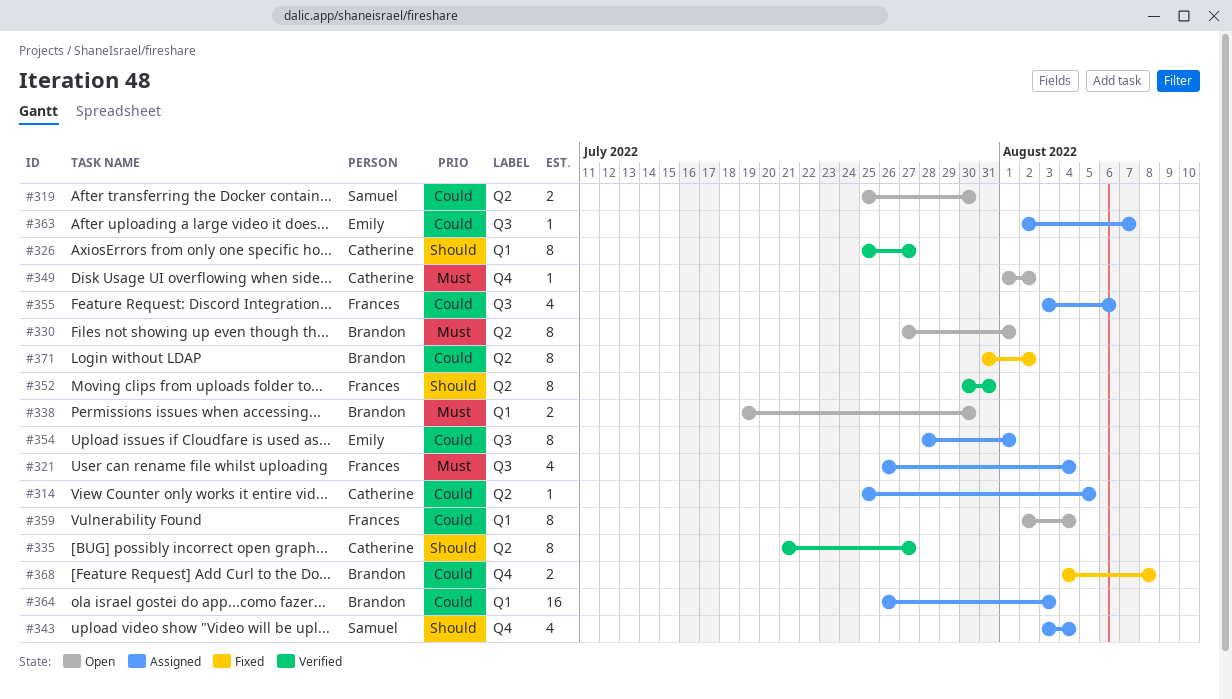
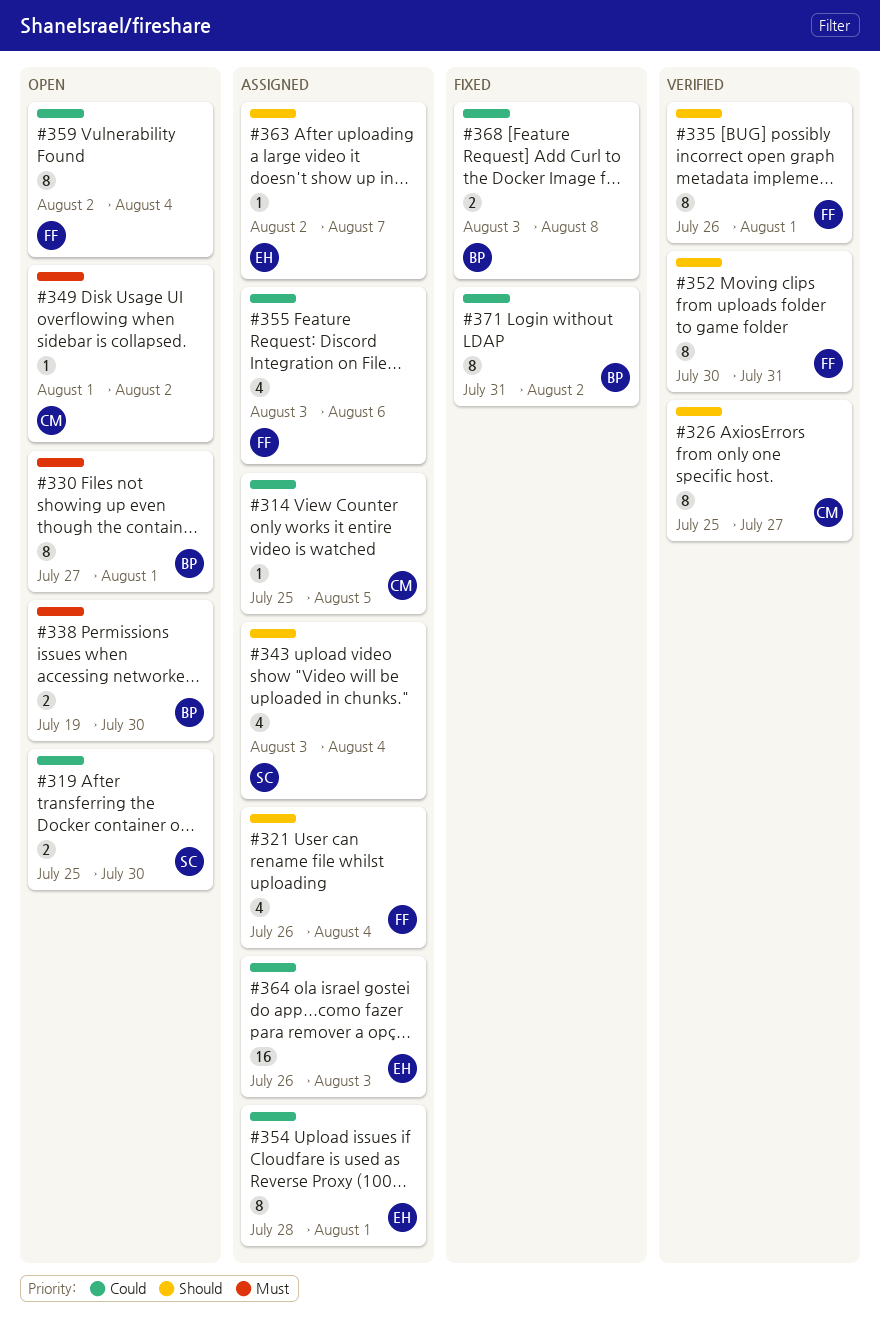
#321, priority: Must -> Should
#335, owner: Catherine -> Frances
#335, start: Jul 21 -> Jul 26
#335, due: Jul 27 -> Aug 1
#363, priority: Could -> Should
#364, owner: Brandon -> Emily
#368, start: Aug 4 -> Aug 3

